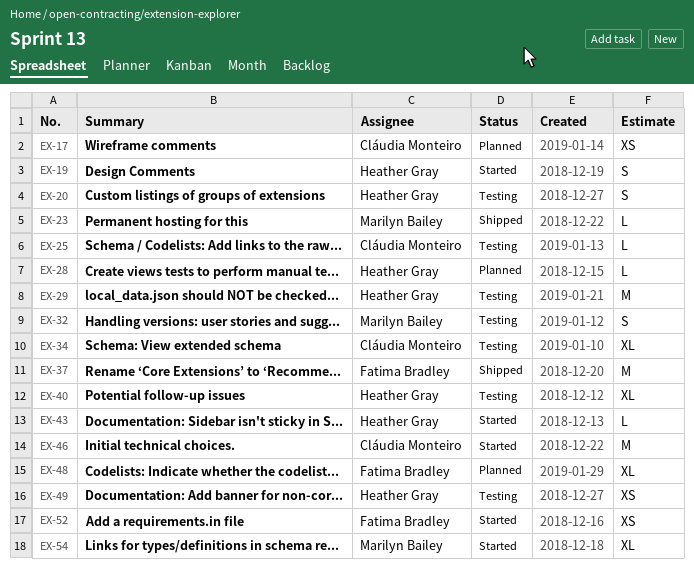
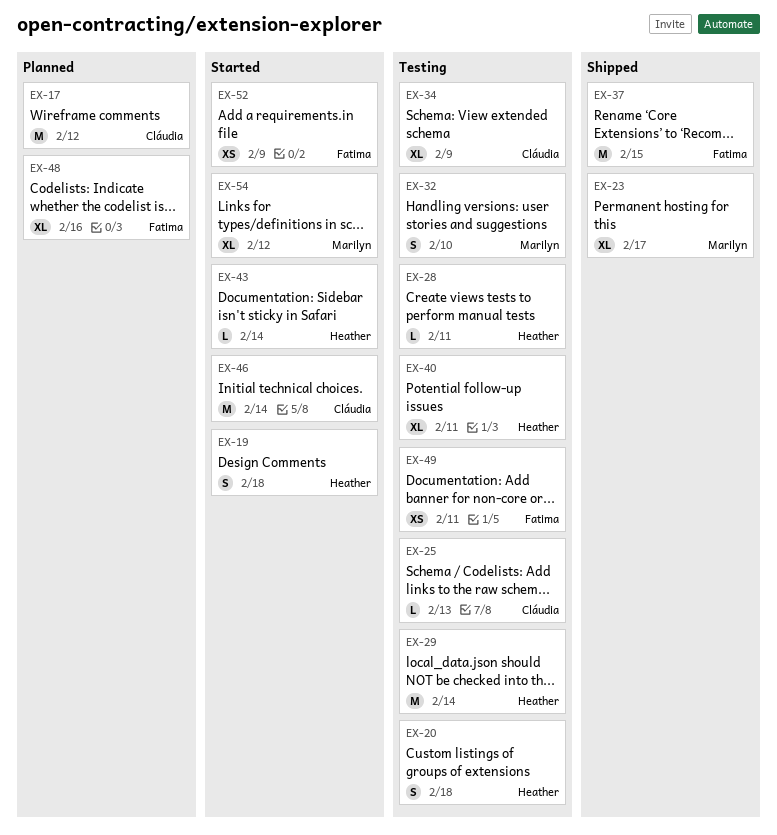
EX-17, estimate: XS -> M
EX-23, estimate: L -> XL
EX-28, status: Planned -> Testing
EX-49, owner: Heather Gray -> Fatima Bradley

